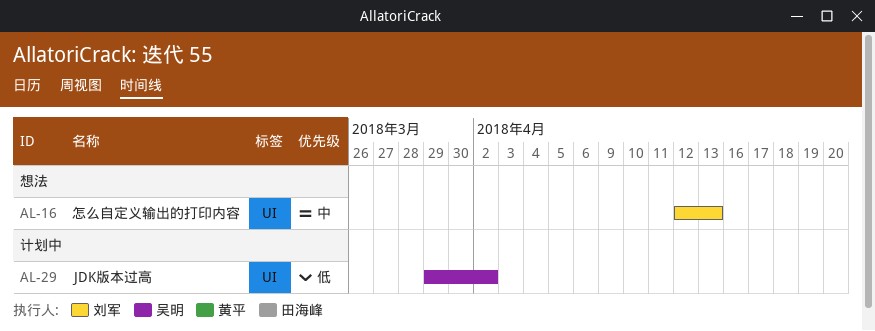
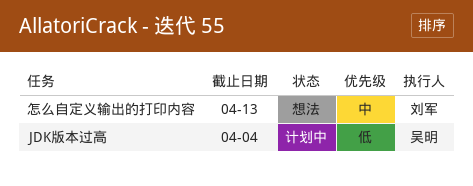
JDK版本过高, due: Apr 2 -> Apr 4

